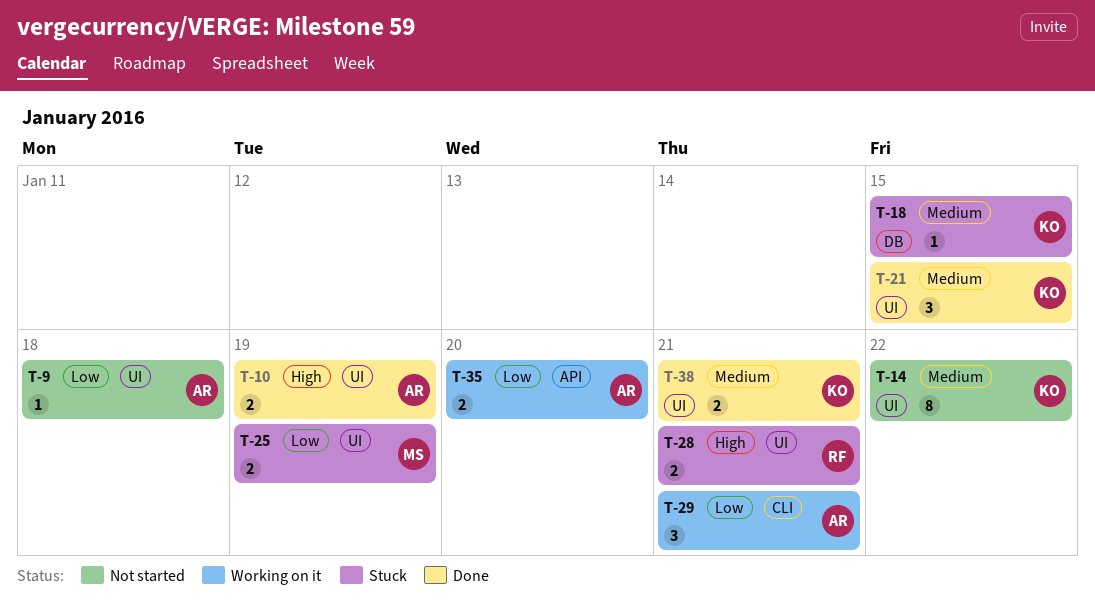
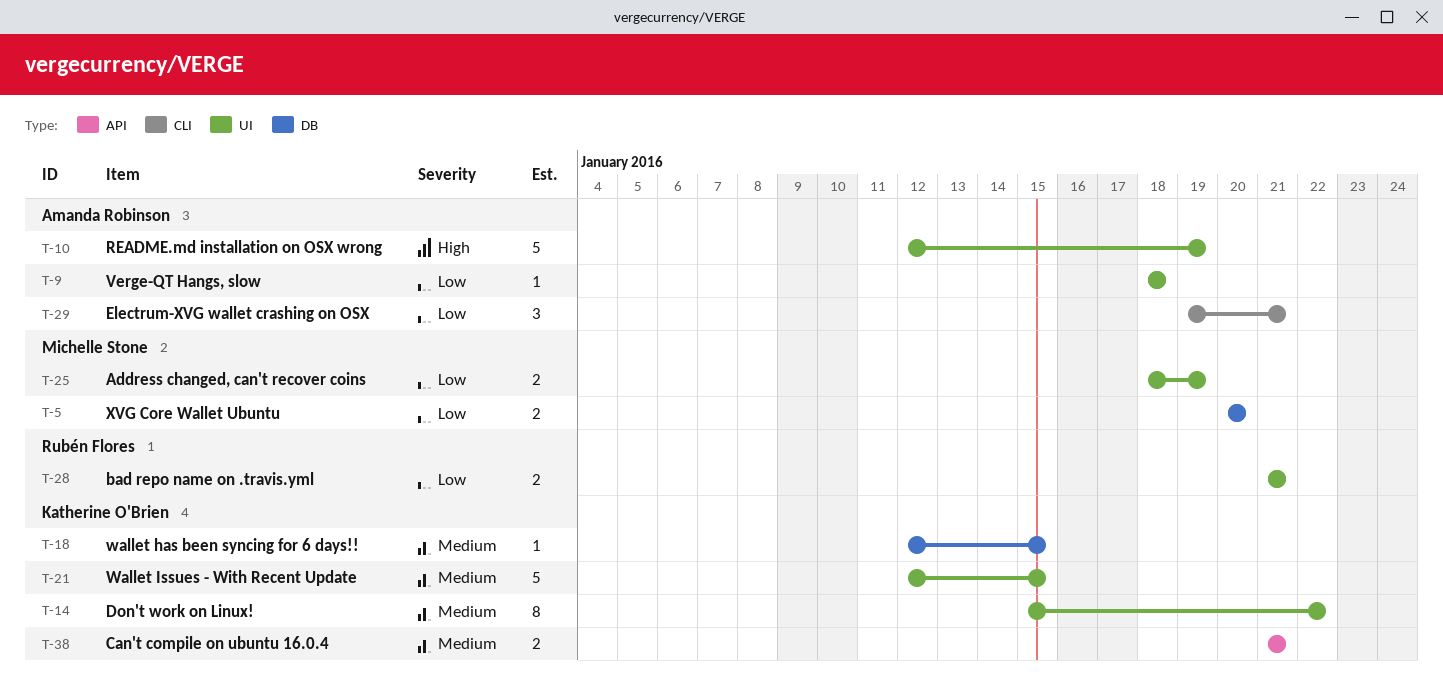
T-5: none -> present
T-10, estimate: 2 -> 5
T-21, estimate: 3 -> 5
T-28, priority: High -> Low
T-35: present -> none
T-38, label: UI -> API

